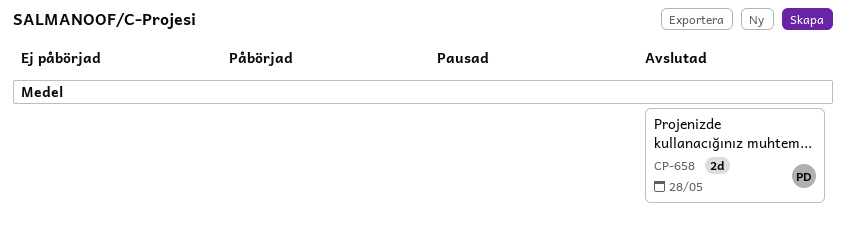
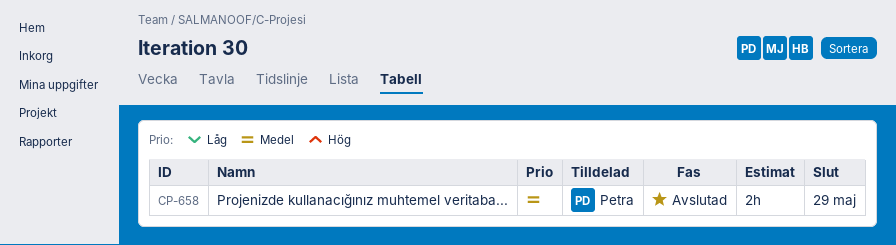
CP-658, estimate: 2d -> 2h
CP-658, due: May 28 -> May 29

